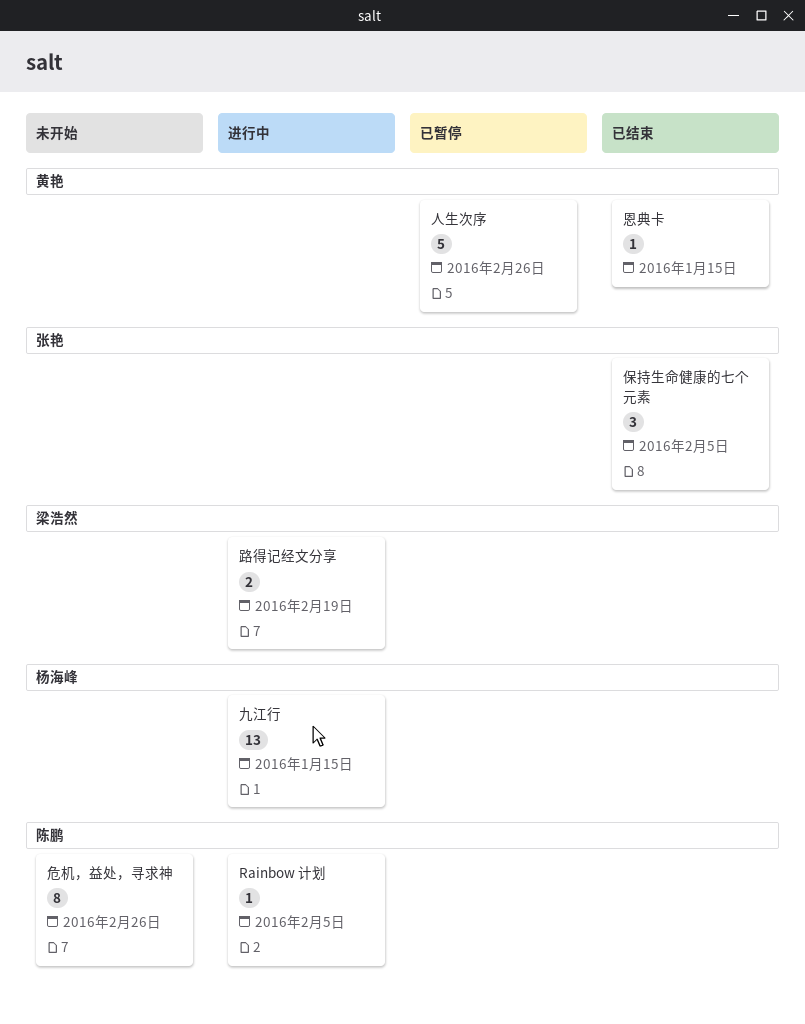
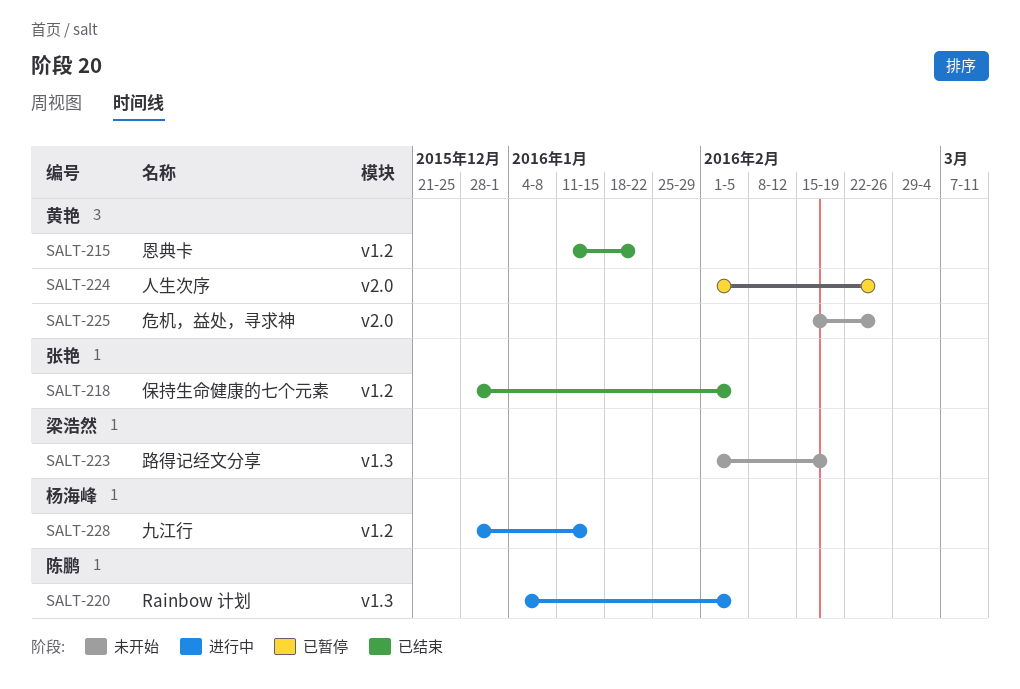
危机，益处，寻求神, owner: 陈鹏 -> 黄艳
恩典卡, due: Jan 15 -> Jan 22
路得记经文分享, status: 进行中 -> 未开始

